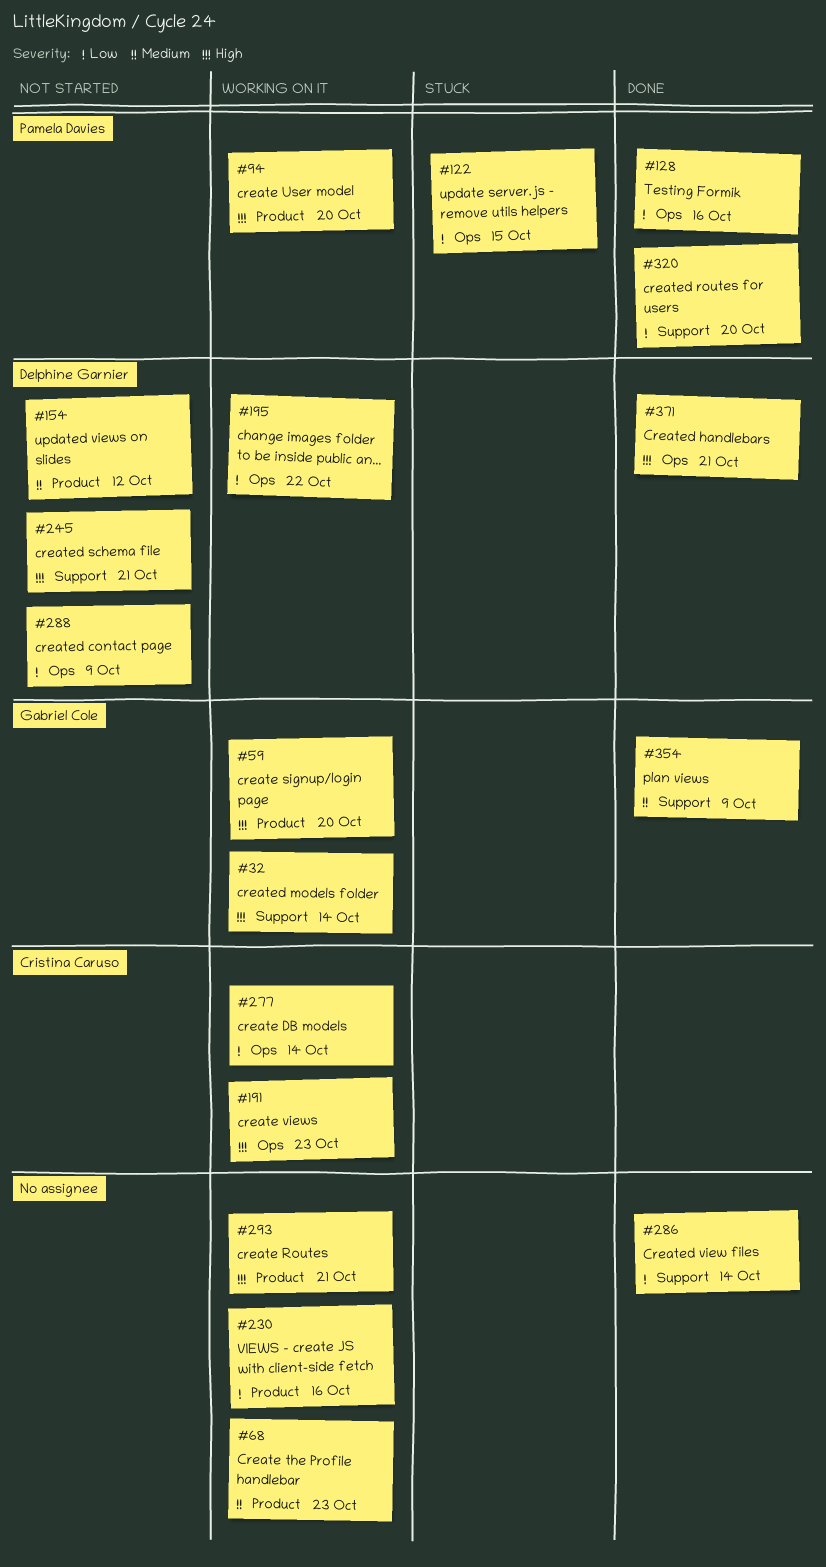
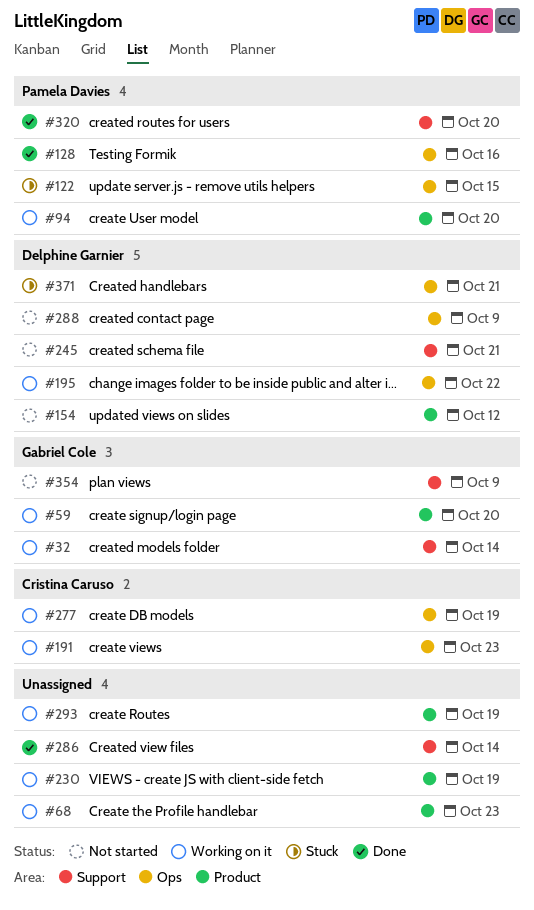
#230, due: Oct 16 -> Oct 19
#277, due: Oct 14 -> Oct 19
#293, due: Oct 21 -> Oct 19
#354, status: Done -> Not started
#371, status: Done -> Stuck

